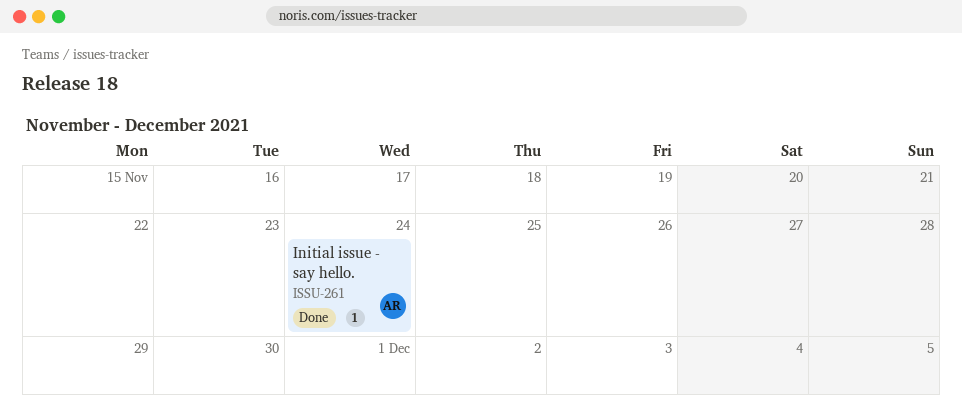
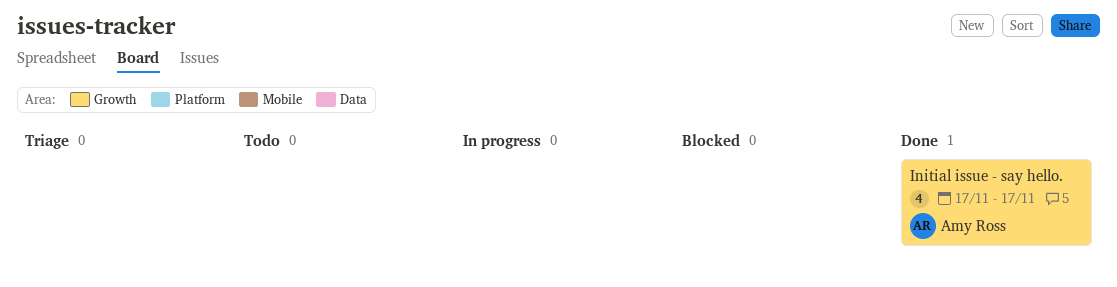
Initial issue - say hello., estimate: 1 -> 4
Initial issue - say hello., due: Nov 24 -> Nov 17

